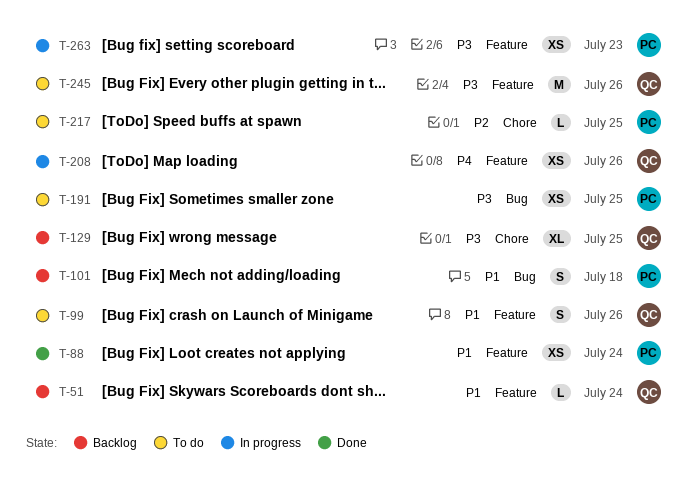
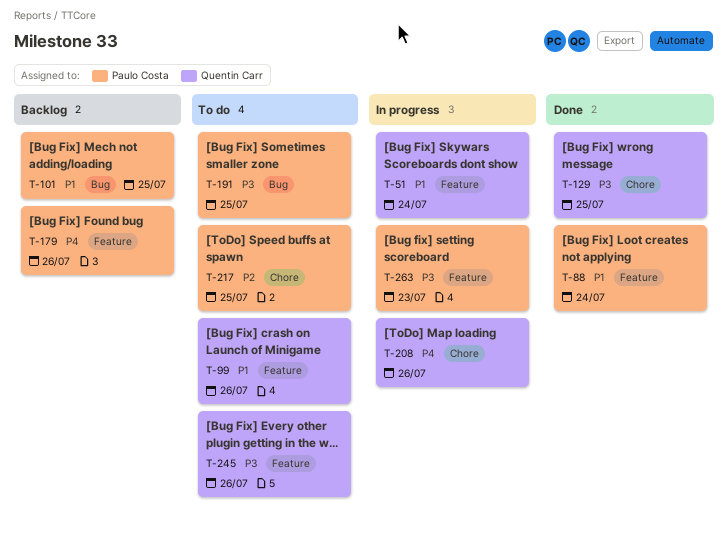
T-51, status: Backlog -> In progress
T-101, due: Jul 18 -> Jul 25
T-129, status: Backlog -> Done
T-179: none -> present
T-208, label: Feature -> Chore

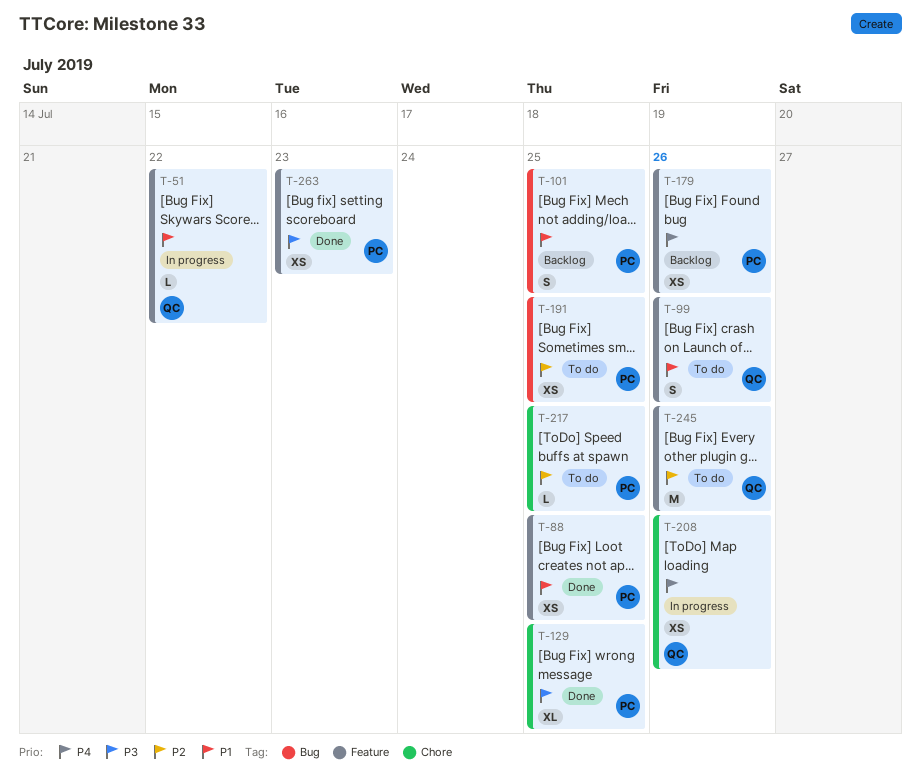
T-51, due: Jul 24 -> Jul 22
T-88, due: Jul 24 -> Jul 25
T-129, owner: Quentin Carr -> Paulo Costa
T-191, priority: P3 -> P2
T-245, priority: P3 -> P2
T-263, status: In progress -> Done

